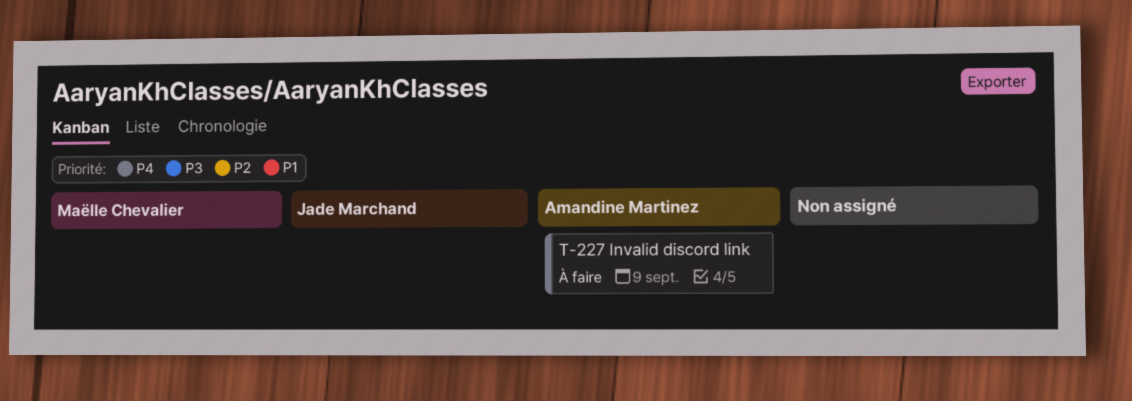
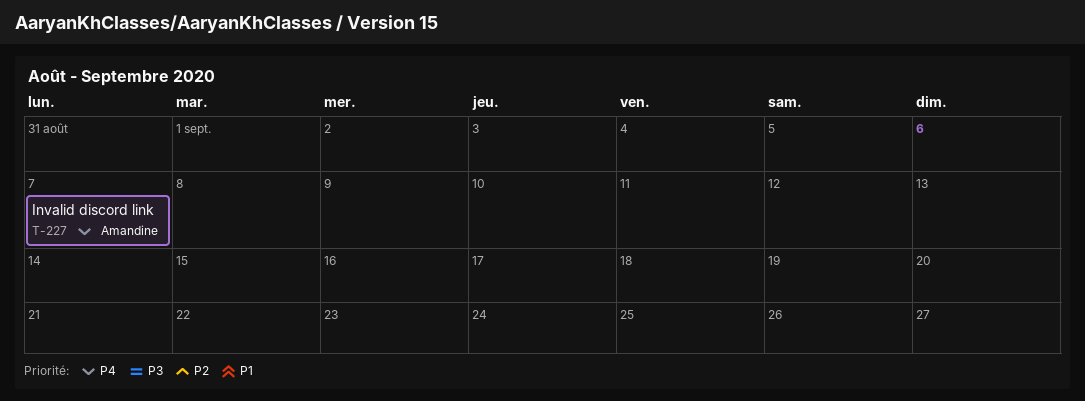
T-227, due: Sep 9 -> Sep 7

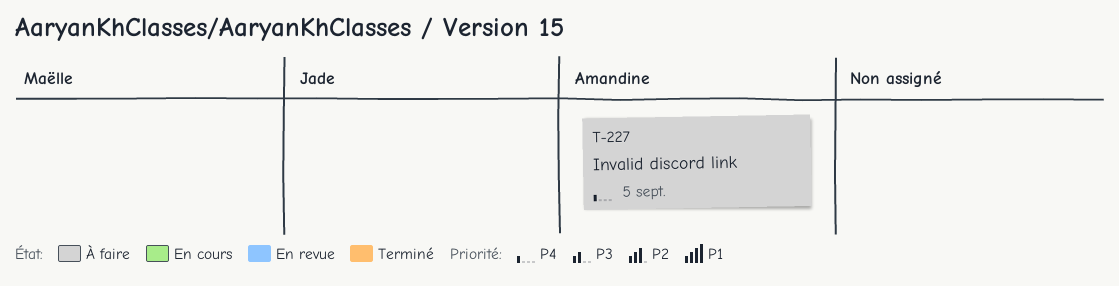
T-227, due: Sep 7 -> Sep 5

